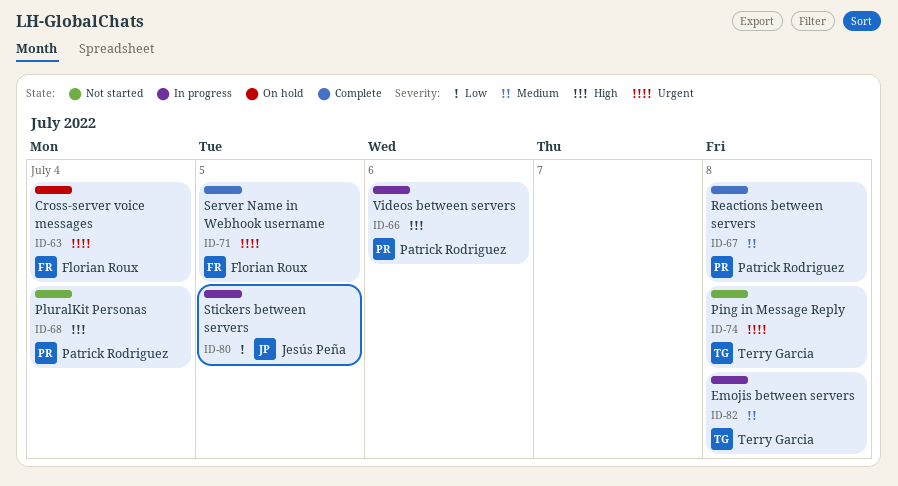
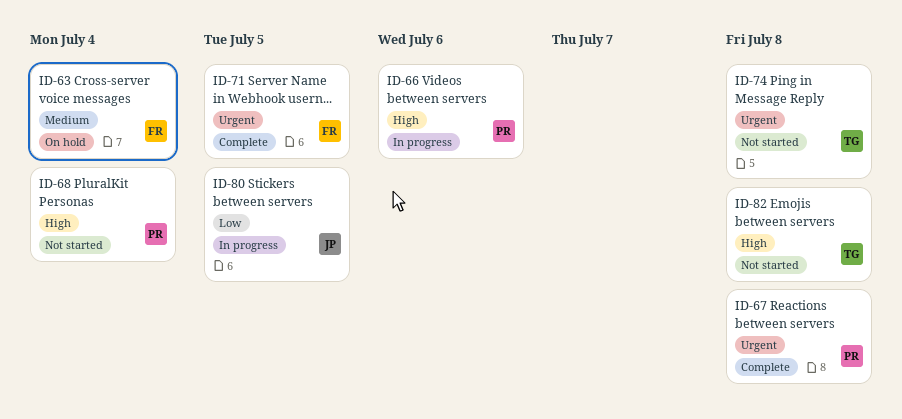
ID-63, priority: Urgent -> Medium
ID-67, priority: Medium -> Urgent
ID-82, status: In progress -> Not started
ID-82, priority: Medium -> High

